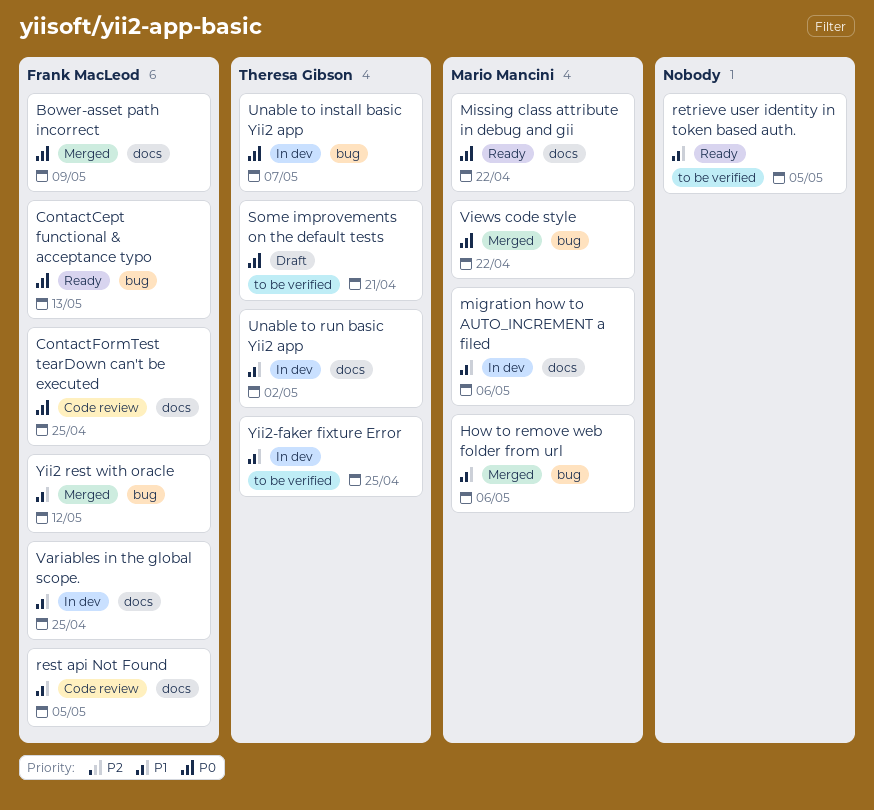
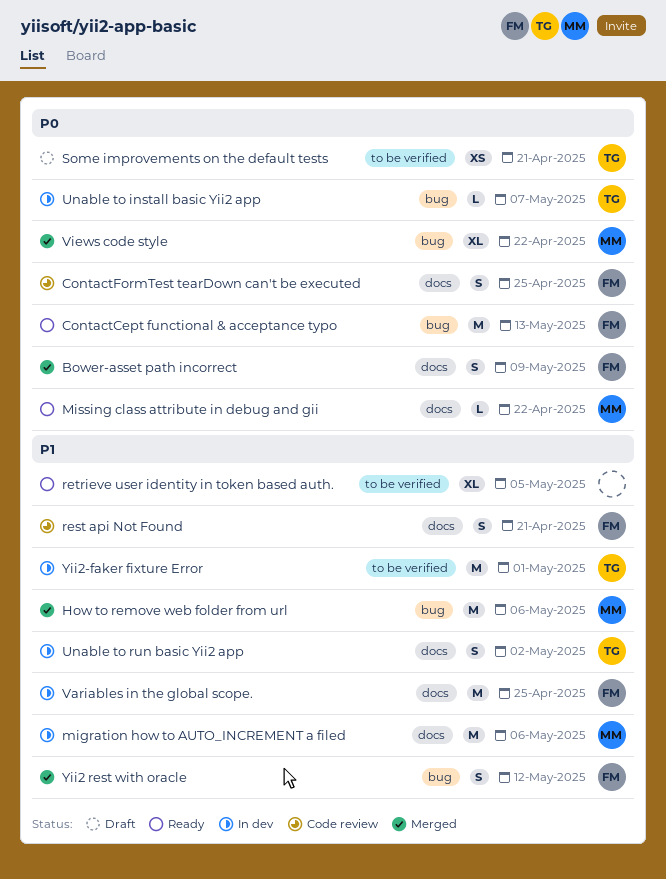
rest api Not Found, due: May 5 -> Apr 21
Yii2-faker fixture Error, due: Apr 25 -> May 1

